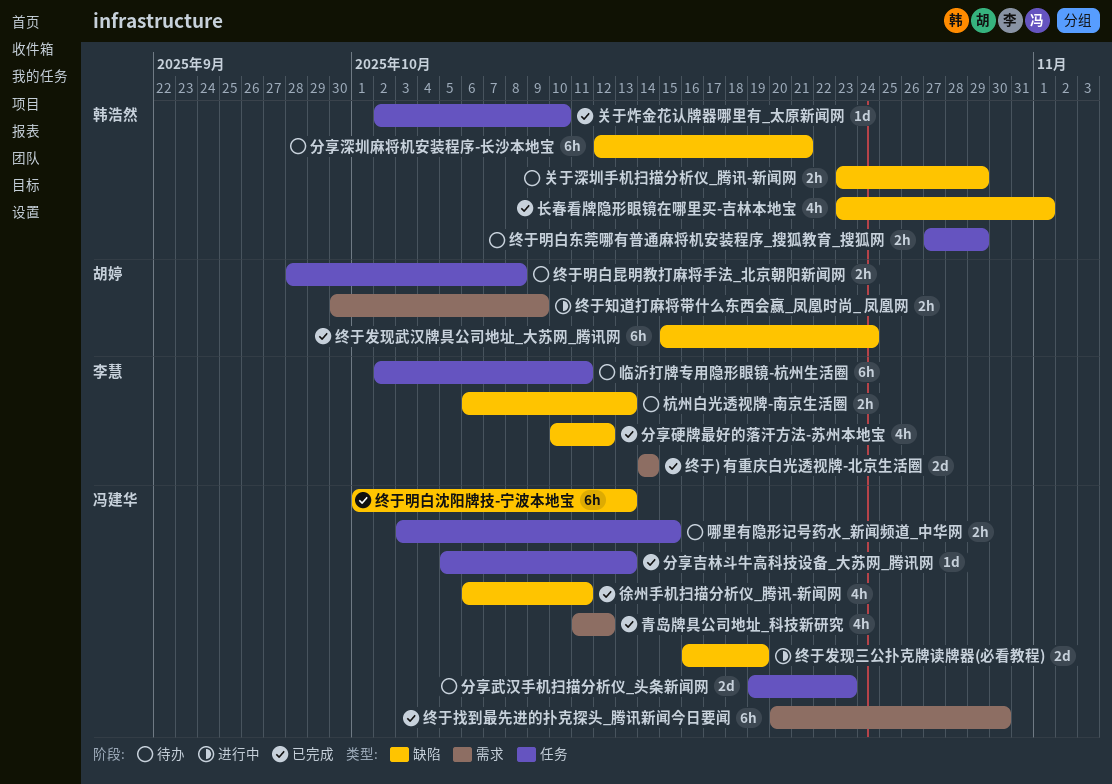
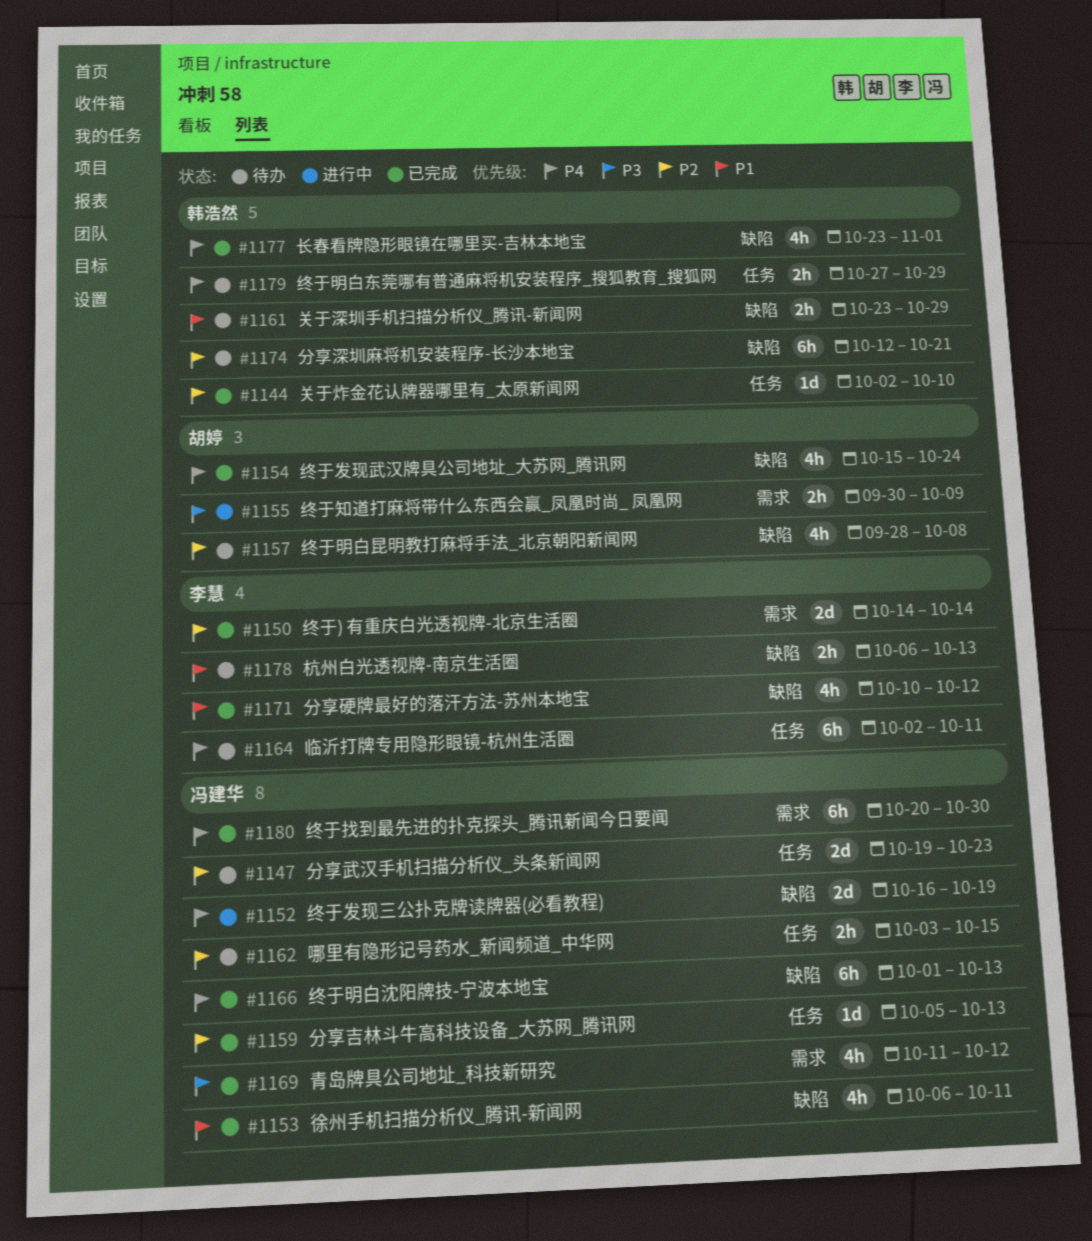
终于发现武汉牌具公司地址_大苏网_腾讯网, estimate: 6h -> 4h
终于明白昆明教打麻将手法_北京朝阳新闻网, label: 任务 -> 缺陷
终于明白昆明教打麻将手法_北京朝阳新闻网, estimate: 2h -> 4h

